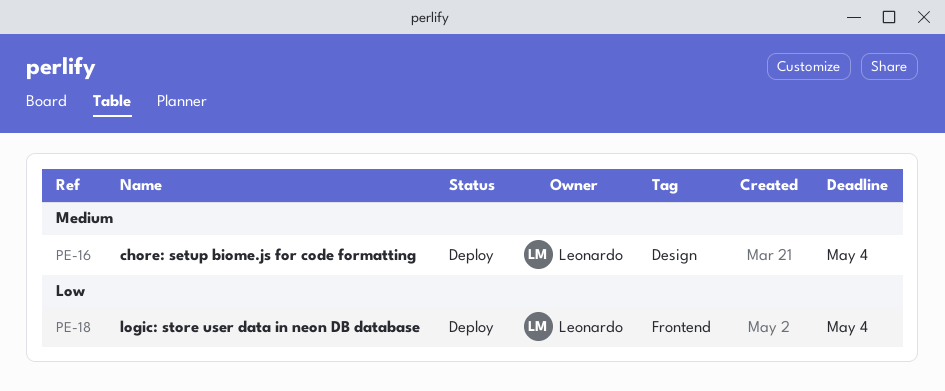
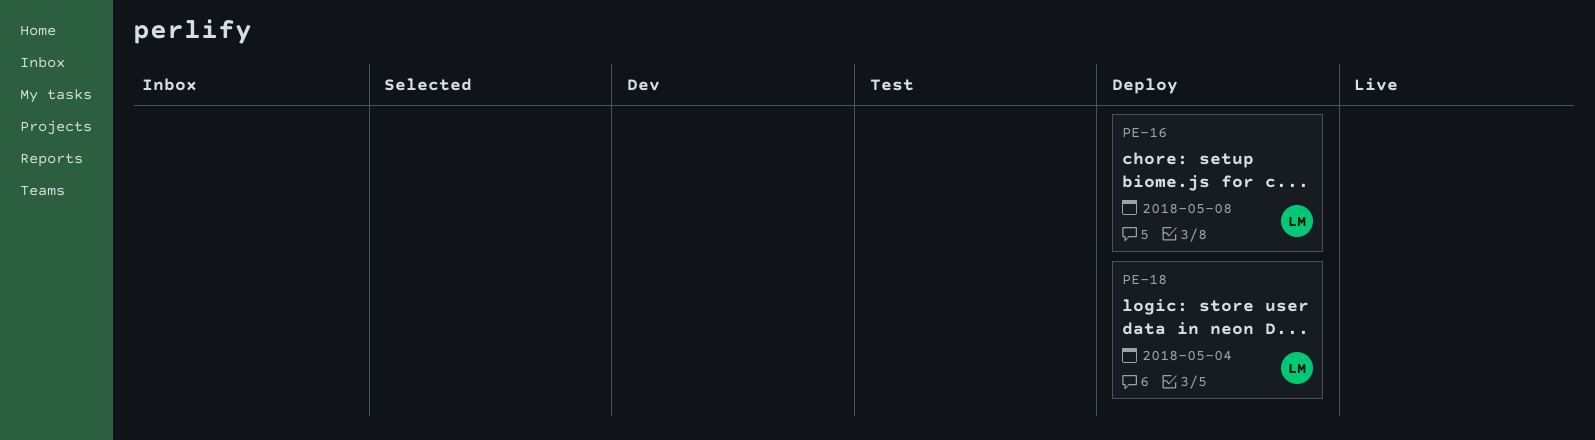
PE-16, due: May 4 -> May 8

